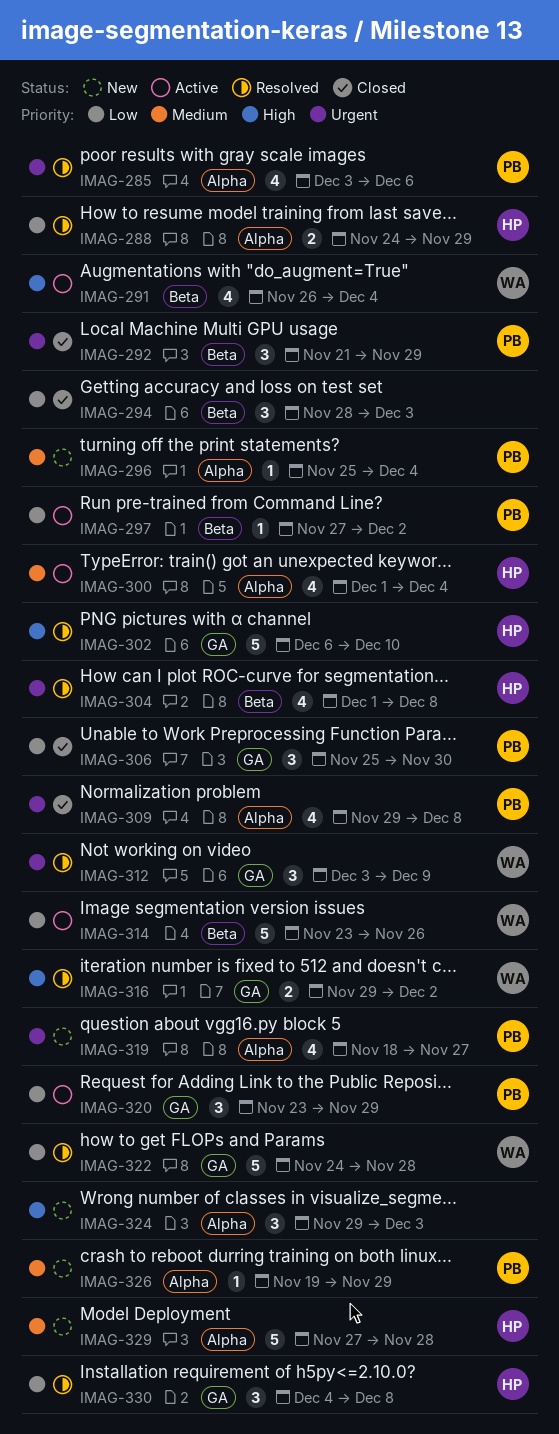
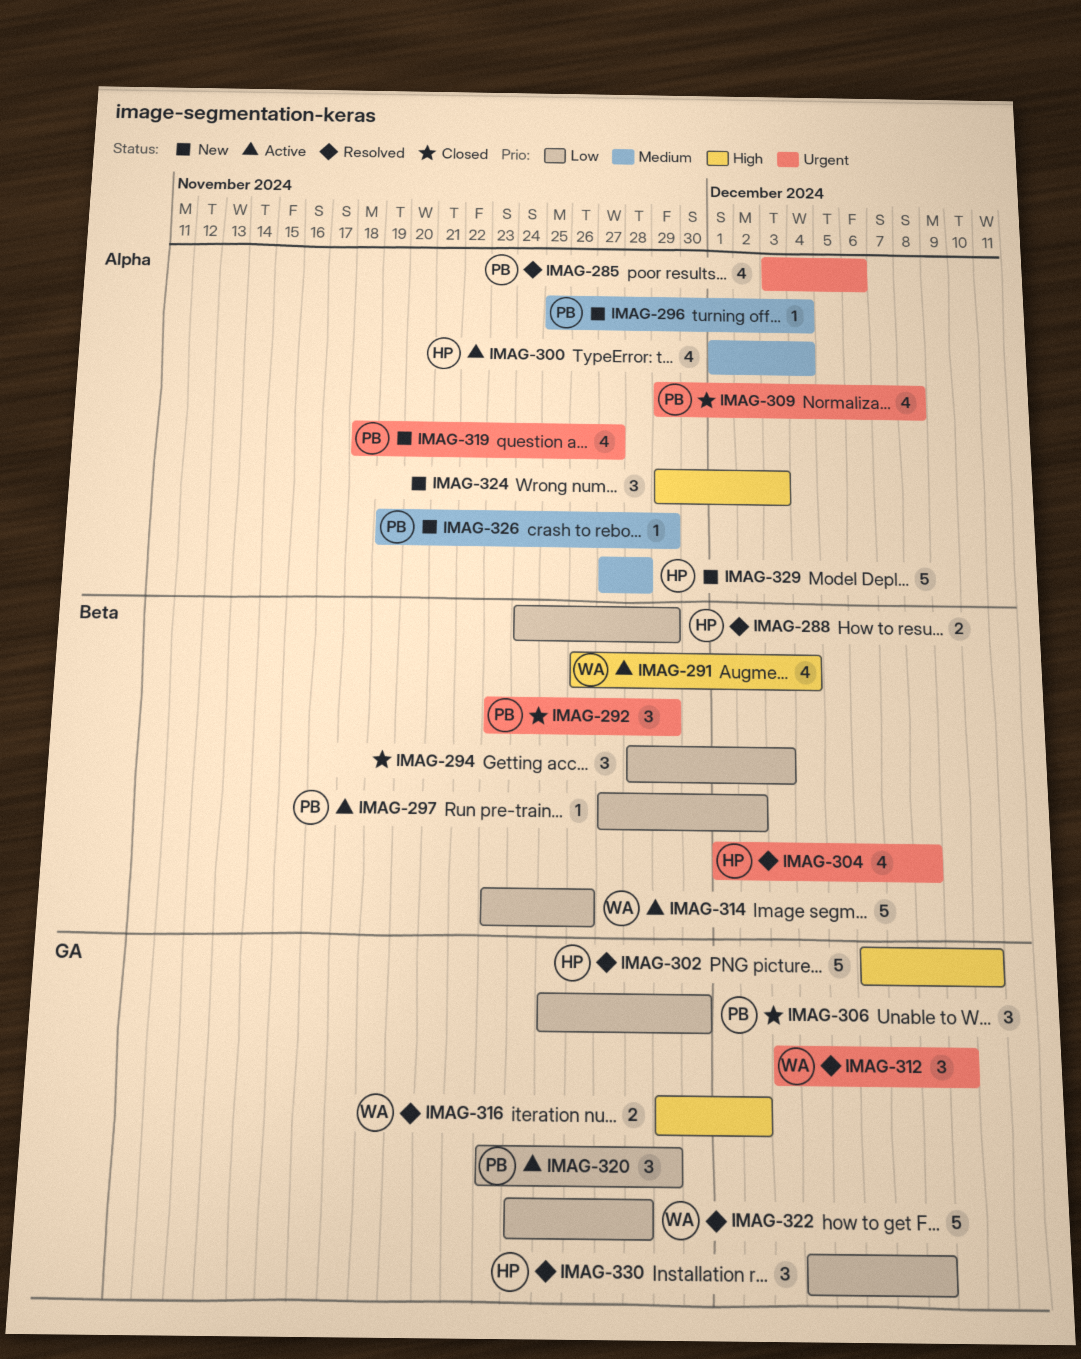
IMAG-288, label: Alpha -> Beta
IMAG-292, start: Nov 21 -> Nov 23

